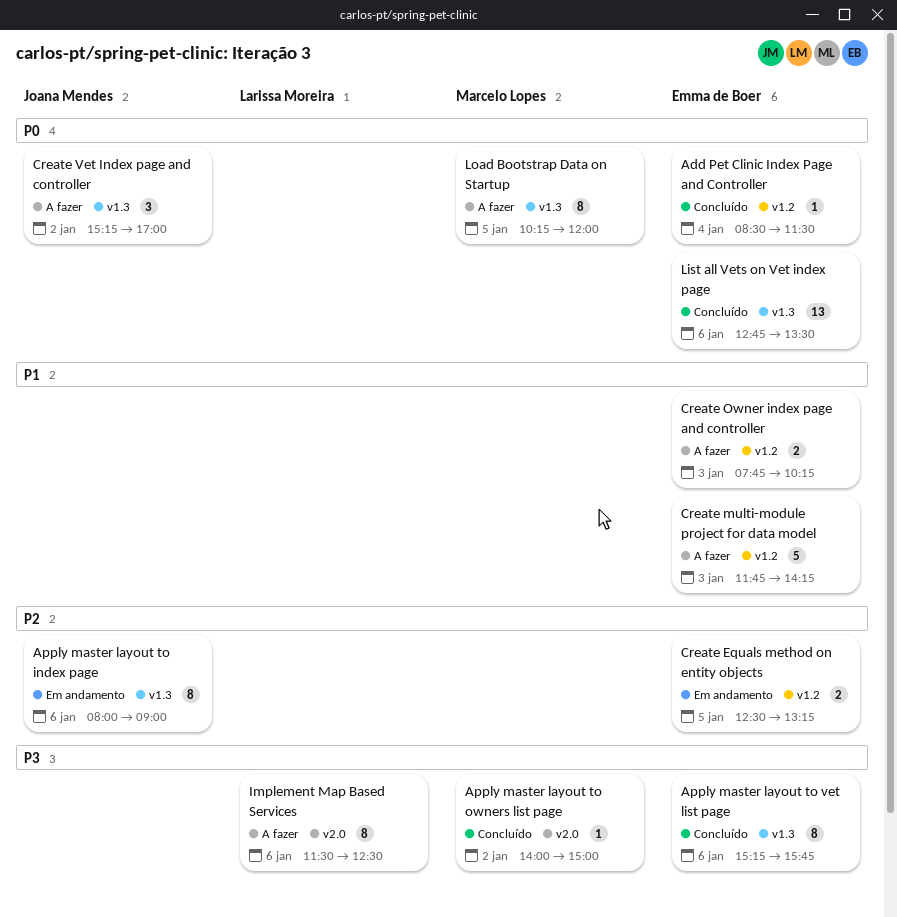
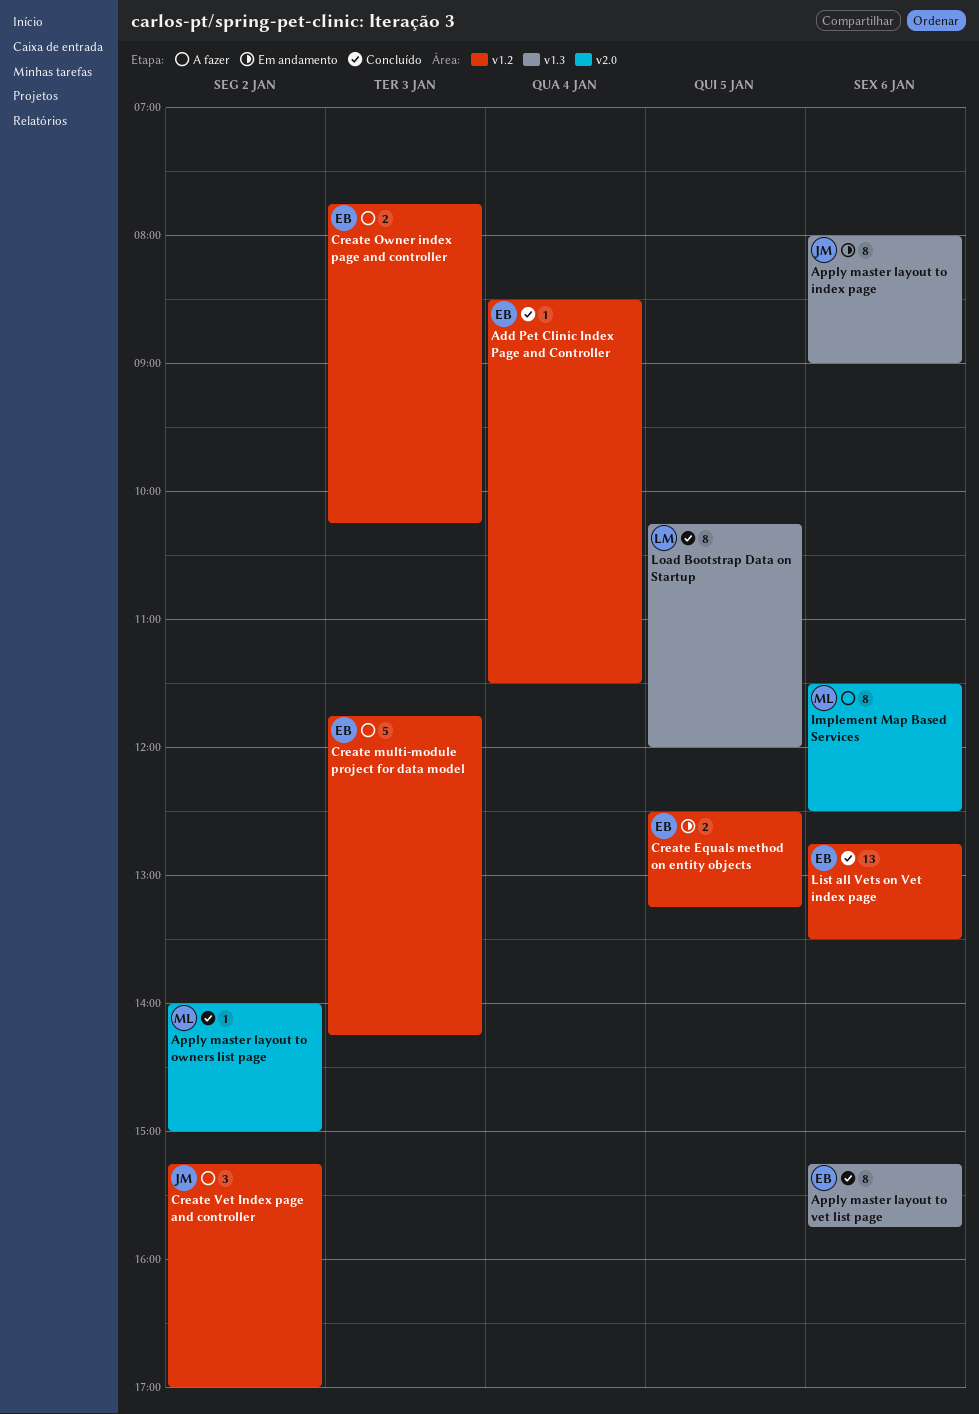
Create Vet Index page and controller, label: v1.3 -> v1.2
Implement Map Based Services, owner: Larissa Moreira -> Marcelo Lopes
List all Vets on Vet index page, label: v1.3 -> v1.2
Load Bootstrap Data on Startup, status: A fazer -> Concluído
Load Bootstrap Data on Startup, owner: Marcelo Lopes -> Larissa Moreira

